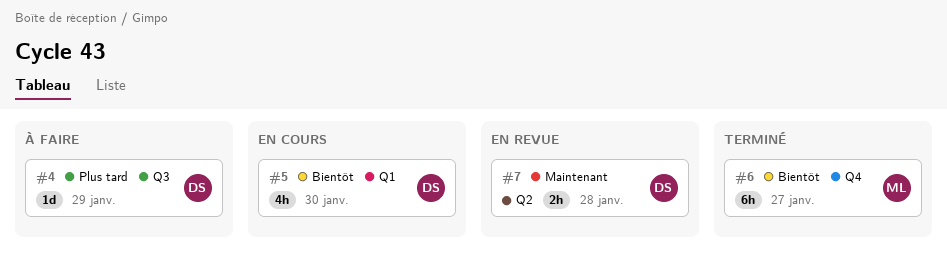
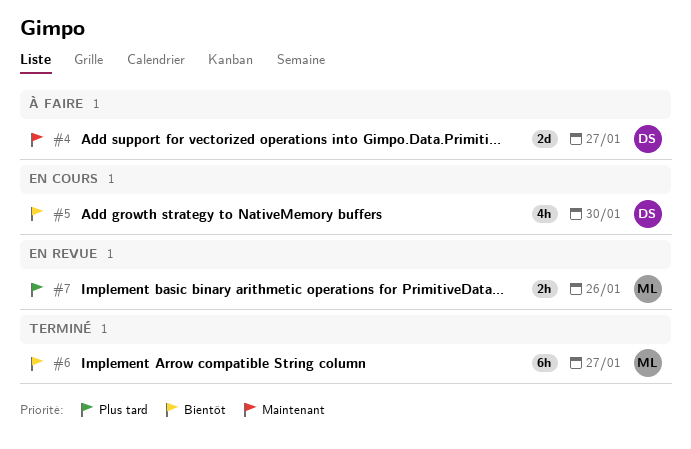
#4, priority: Plus tard -> Maintenant
#4, estimate: 1d -> 2d
#4, due: Jan 29 -> Jan 27
#7, owner: DS -> ML
#7, priority: Maintenant -> Plus tard
#7, due: Jan 28 -> Jan 26

